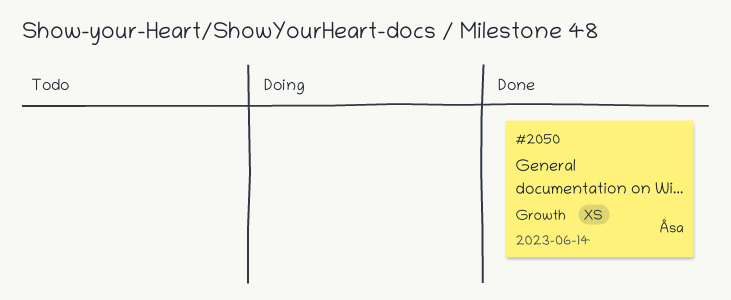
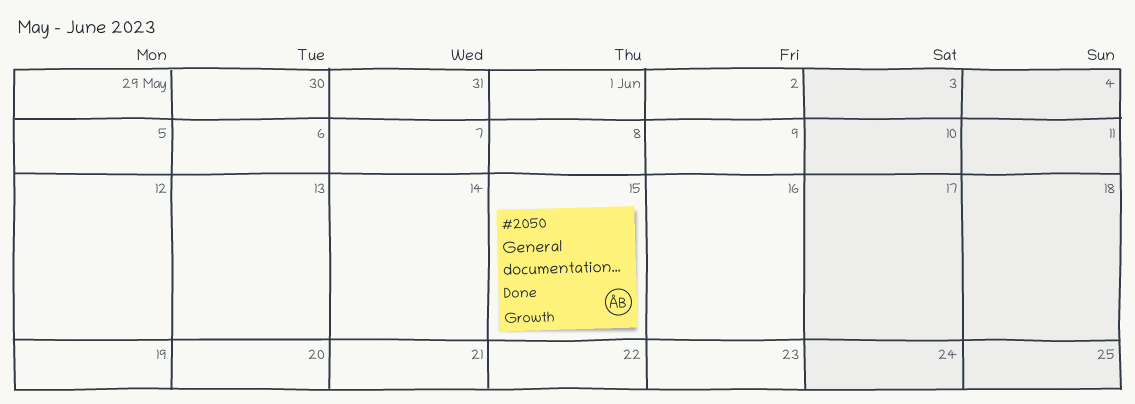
#2050, due: Jun 14 -> Jun 15

